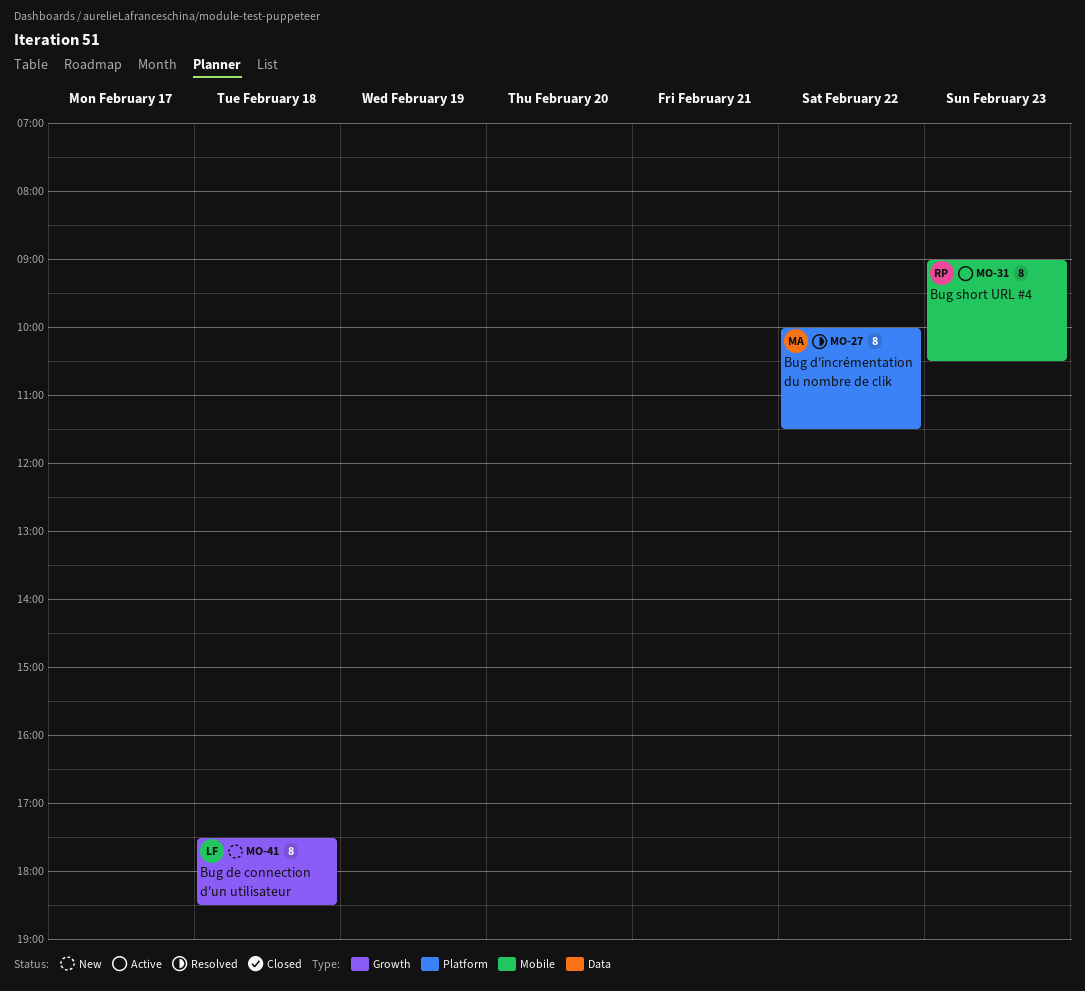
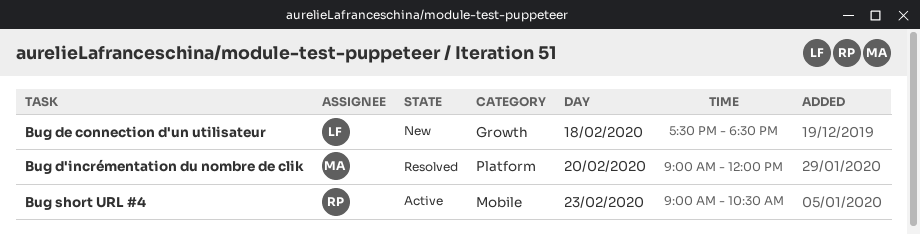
Bug d'incrémentation du nombre de clik, day: Feb 22 -> Feb 20
Bug d'incrémentation du nombre de clik, begins: 10:00 -> 09:00
Bug d'incrémentation du nombre de clik, ends: 11:30 -> 12:00

